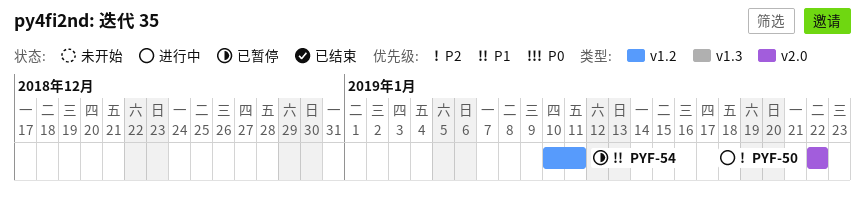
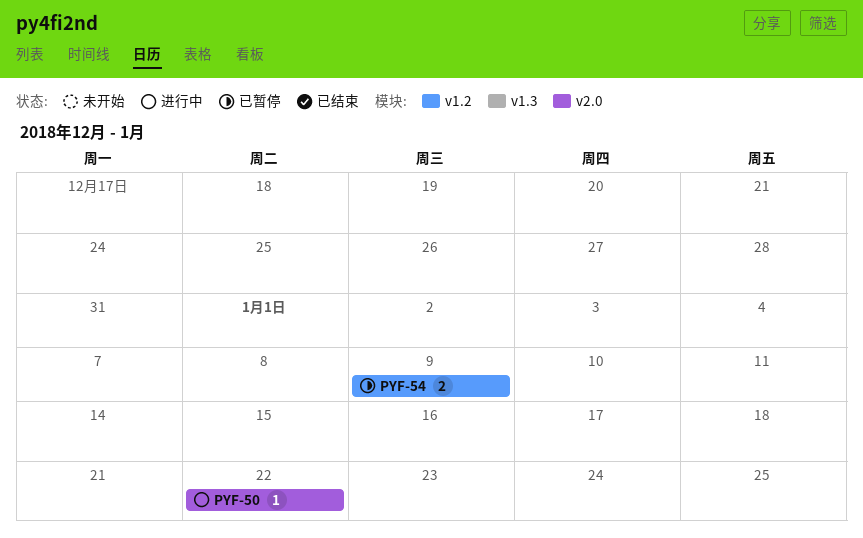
PYF-54, start: Jan 10 -> Jan 9
PYF-54, due: Jan 11 -> Jan 9

